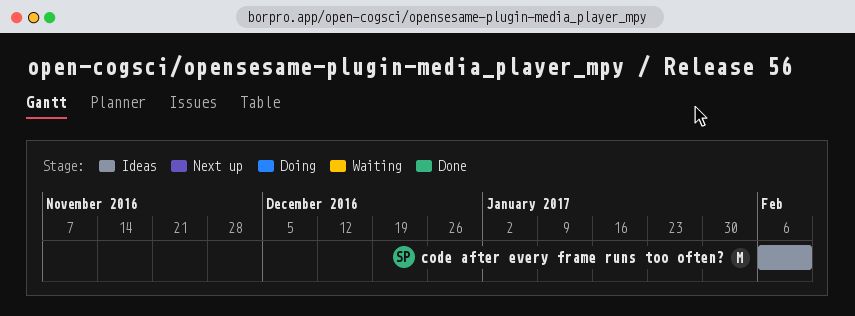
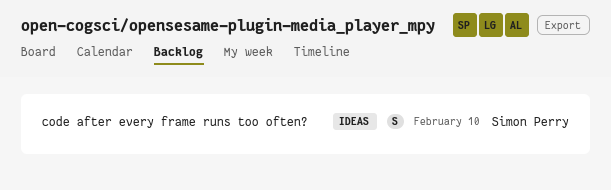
code after every frame runs too often?, estimate: M -> S

